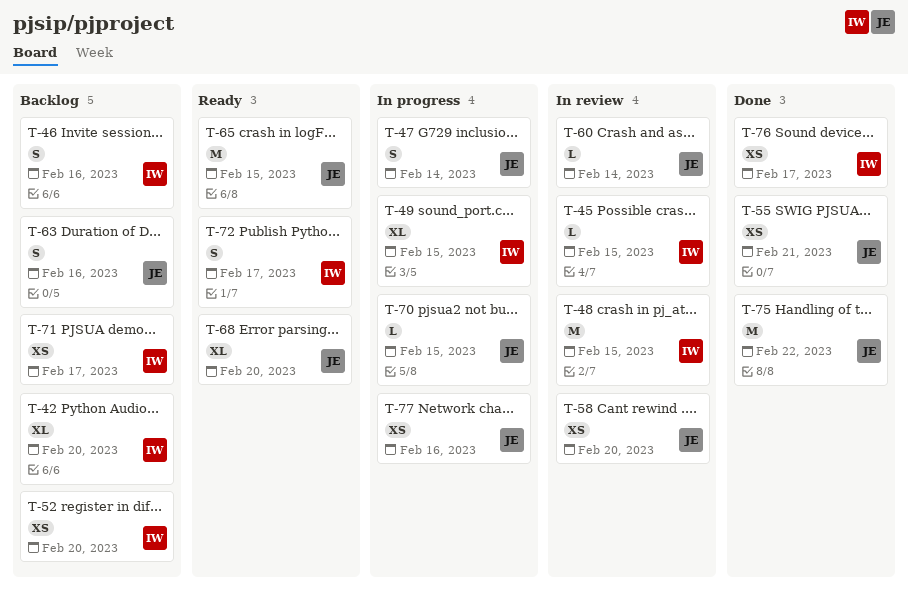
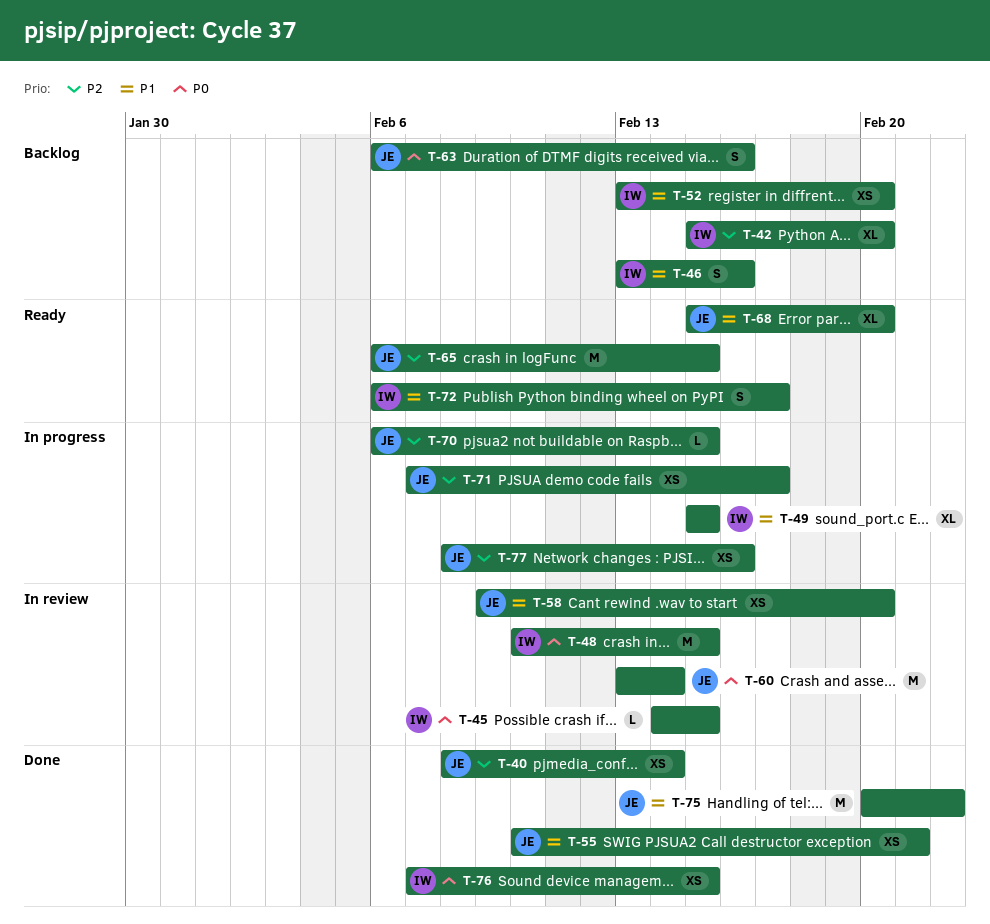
T-40: none -> present
T-47: present -> none
T-60, estimate: L -> M
T-71, status: Backlog -> In progress
T-71, owner: IW -> JE
T-76, due: Feb 17 -> Feb 15

